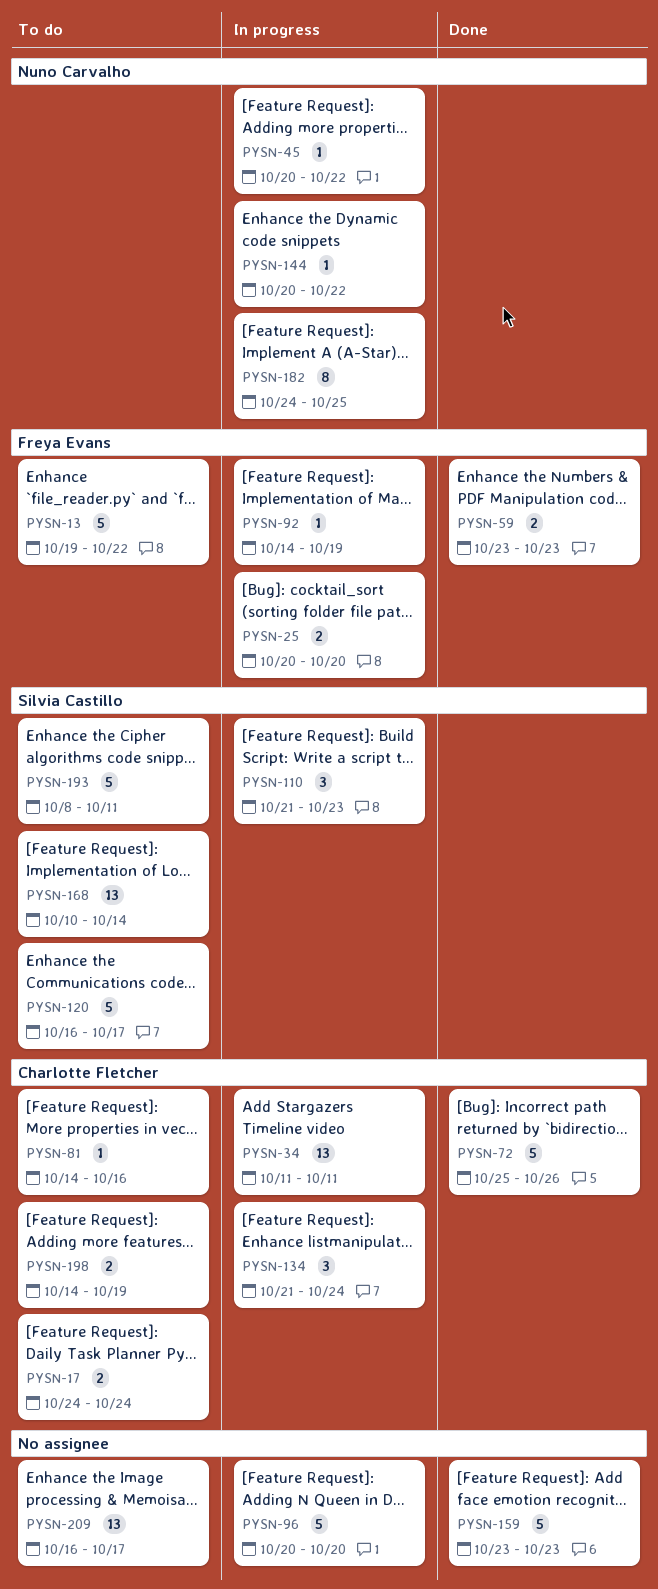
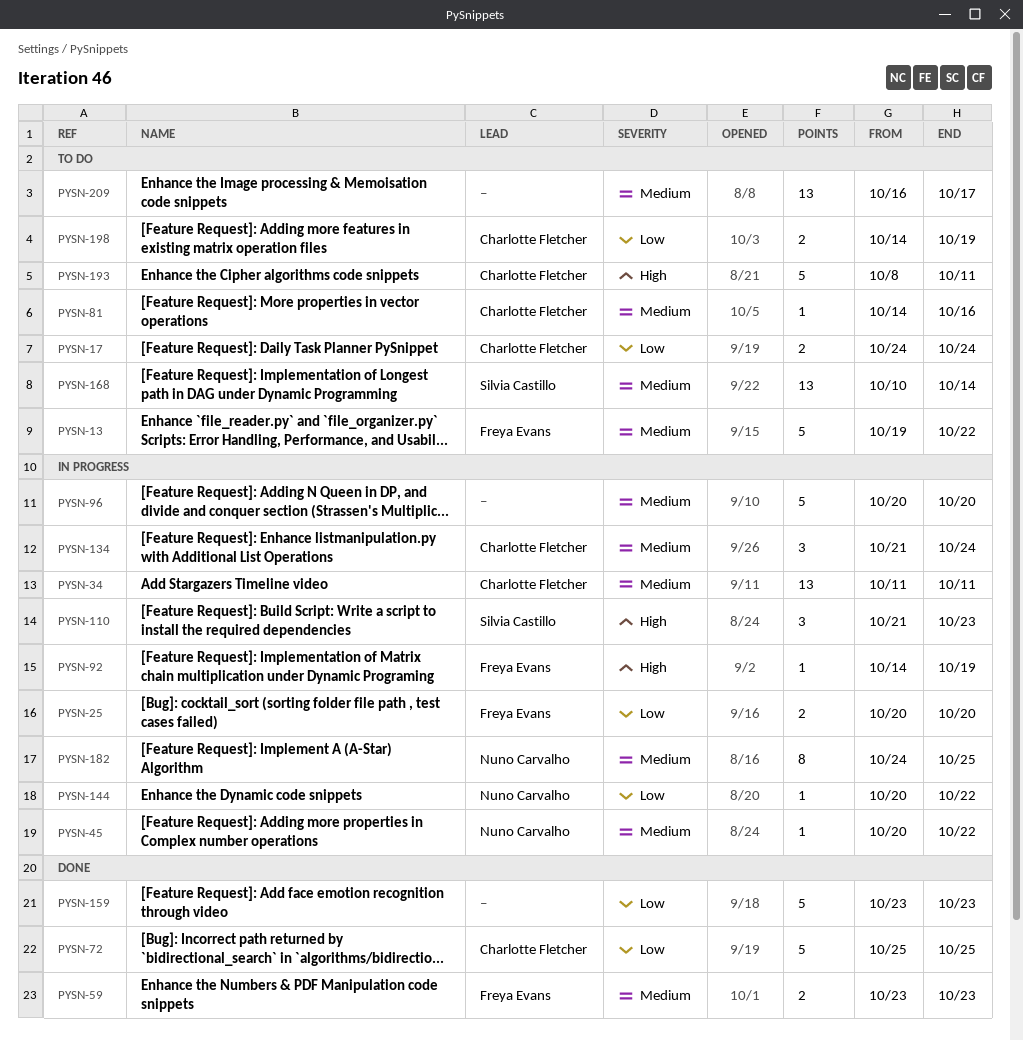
PYSN-72, due: Oct 26 -> Oct 25
PYSN-120: present -> none
PYSN-193, owner: Silvia Castillo -> Charlotte Fletcher

